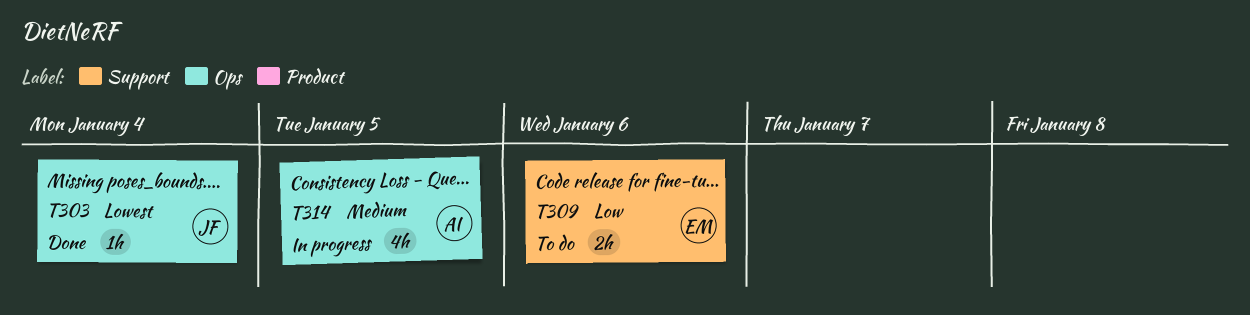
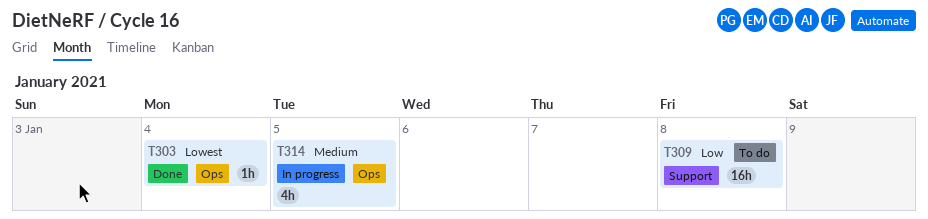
T309, estimate: 2h -> 16h
T309, due: Jan 6 -> Jan 8

